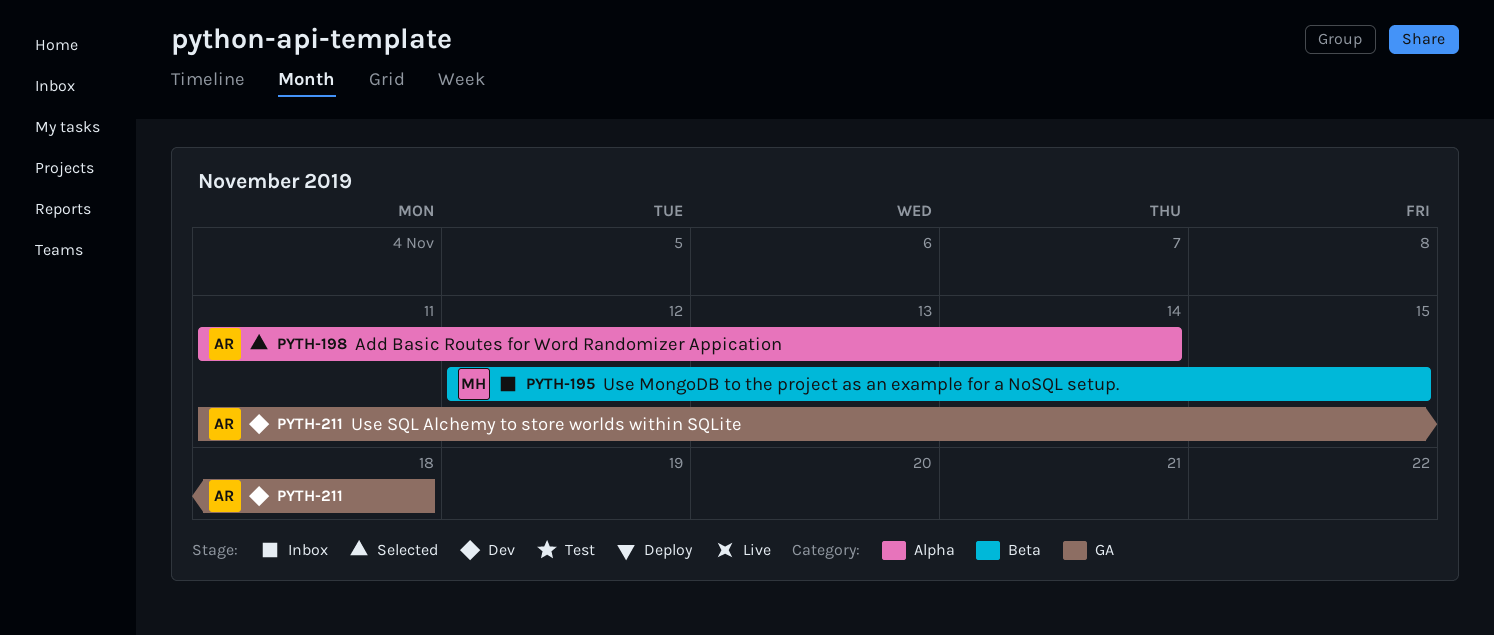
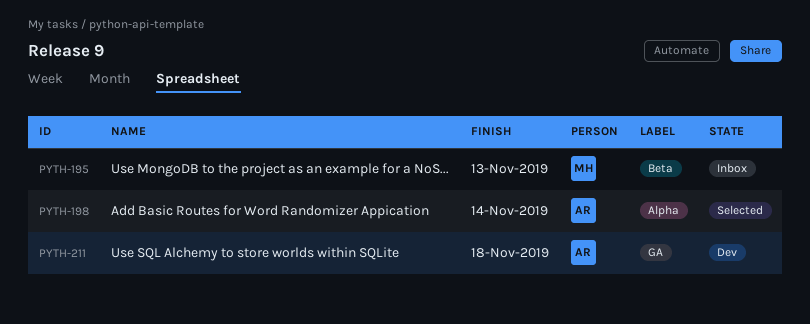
PYTH-195, due: Nov 15 -> Nov 13

